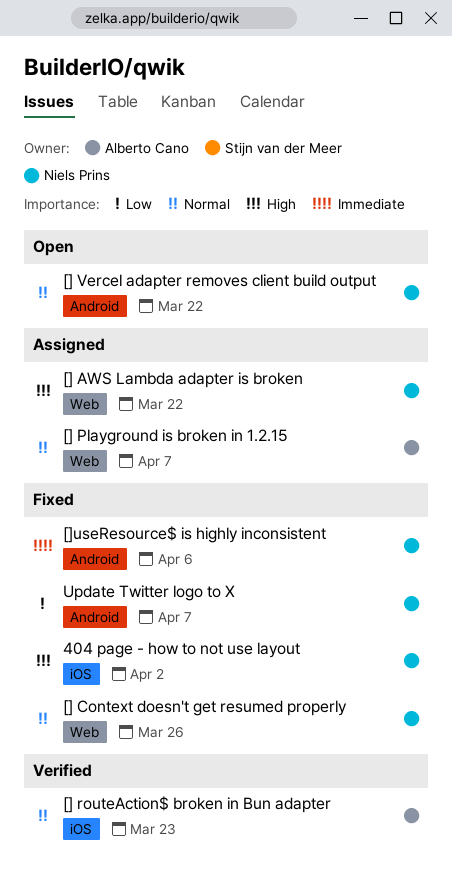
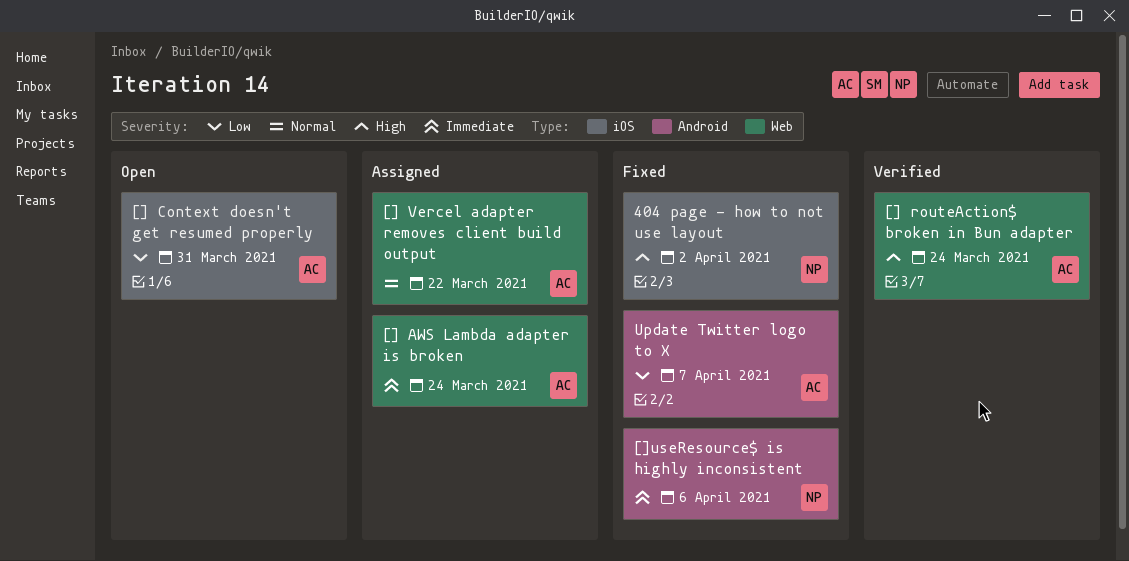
[] AWS Lambda adapter is broken, owner: Niels Prins -> Alberto Cano
[] AWS Lambda adapter is broken, priority: High -> Immediate
[] AWS Lambda adapter is broken, due: Mar 22 -> Mar 24
[] Context doesn't get resumed properly, status: Fixed -> Open
[] Context doesn't get resumed properly, owner: Niels Prins -> Alberto Cano
[] Context doesn't get resumed properly, priority: Normal -> Low
[] Context doesn't get resumed properly, label: Web -> iOS
[] Context doesn't get resumed properly, due: Mar 26 -> Mar 31
[] Playground is broken in 1.2.15: present -> none
[] routeAction$ broken in Bun adapter, priority: Normal -> High
[] routeAction$ broken in Bun adapter, label: iOS -> Web
[] routeAction$ broken in Bun adapter, due: Mar 23 -> Mar 24
[] Vercel adapter removes client build output, status: Open -> Assigned
[] Vercel adapter removes client build output, owner: Niels Prins -> Alberto Cano
[] Vercel adapter removes client build output, label: Android -> Web
Update Twitter logo to X, owner: Niels Prins -> Alberto Cano

